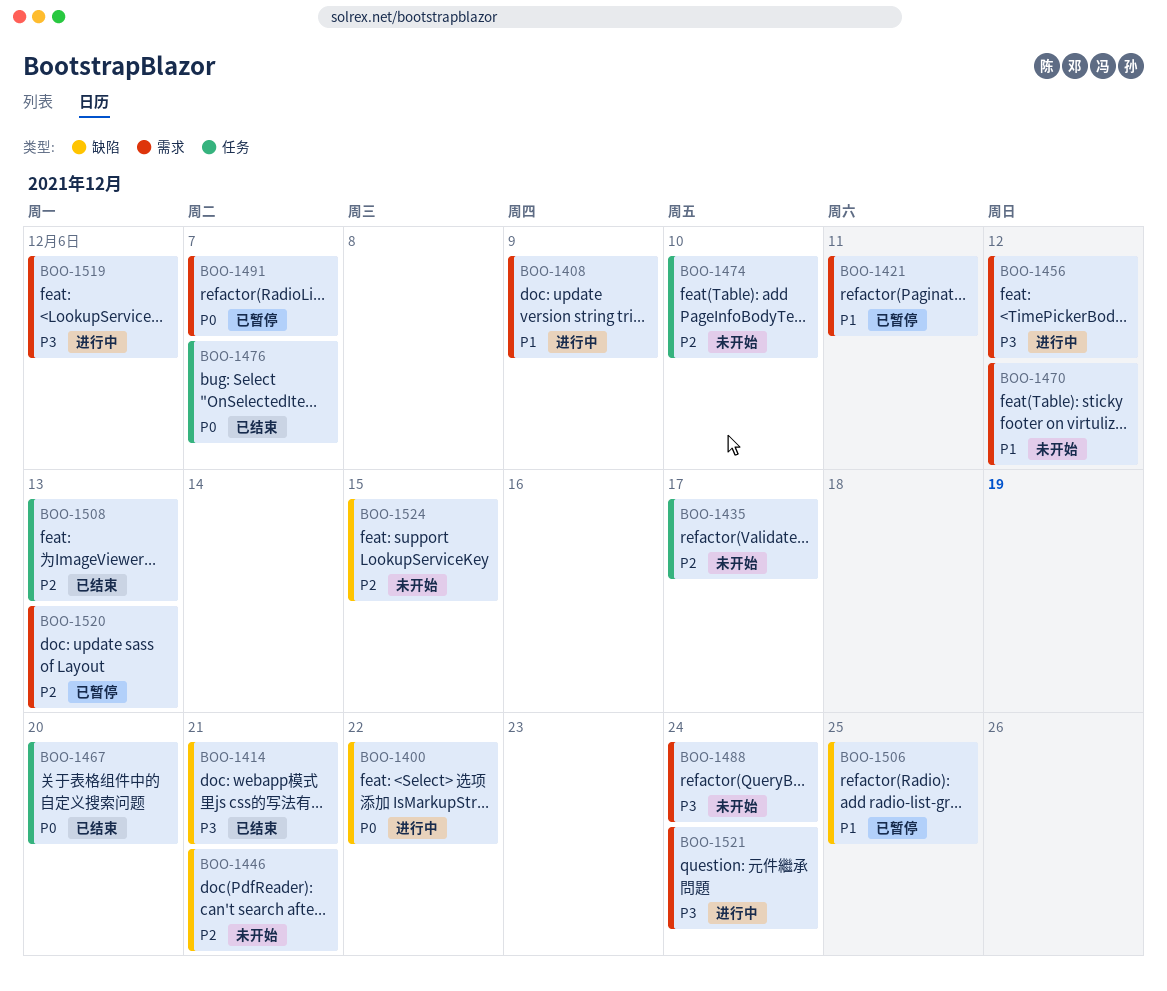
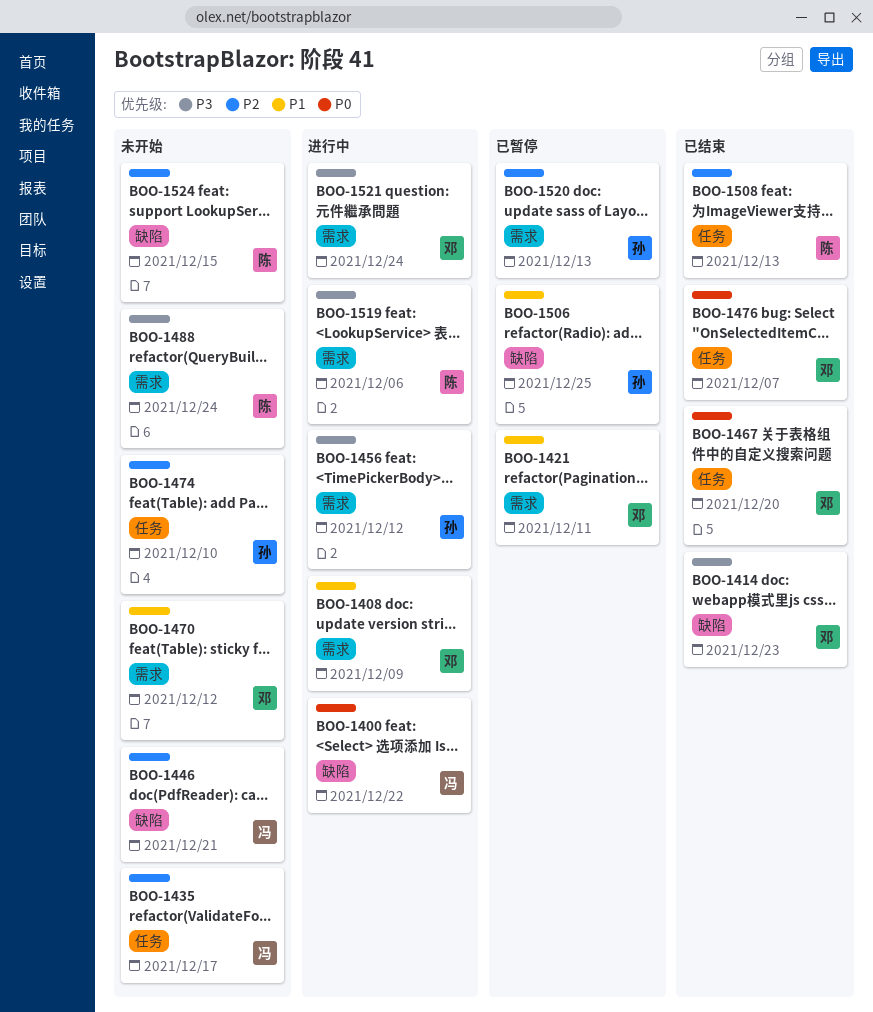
BOO-1414, due: Dec 21 -> Dec 23
BOO-1491: present -> none

